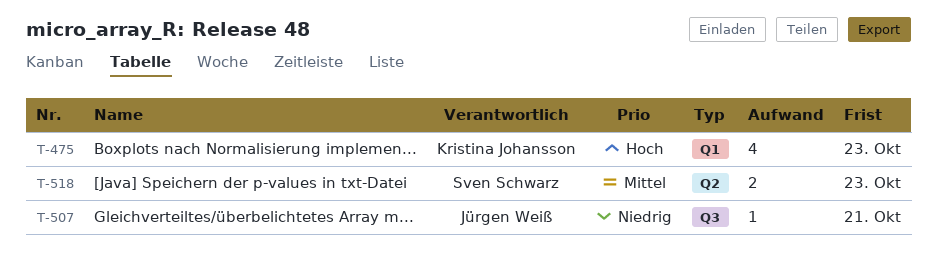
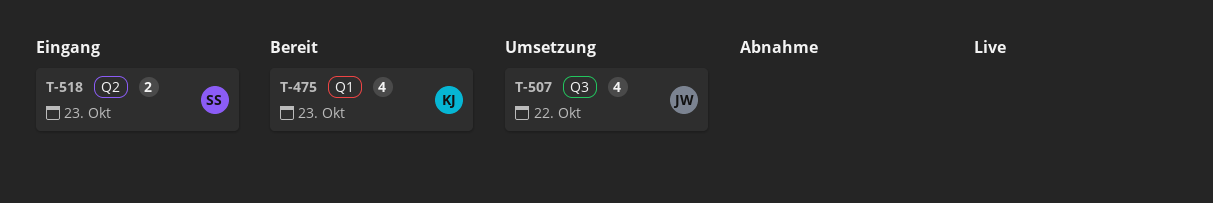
T-507, estimate: 1 -> 4
T-507, due: Oct 21 -> Oct 22

